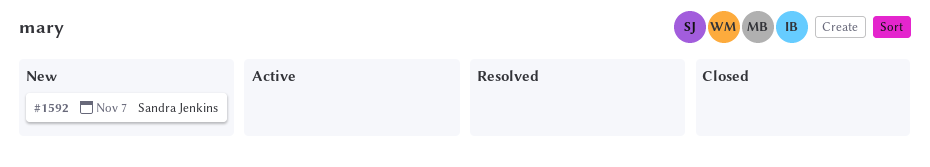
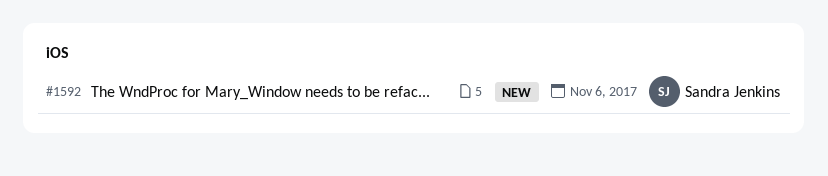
#1592, due: Nov 7 -> Nov 6

